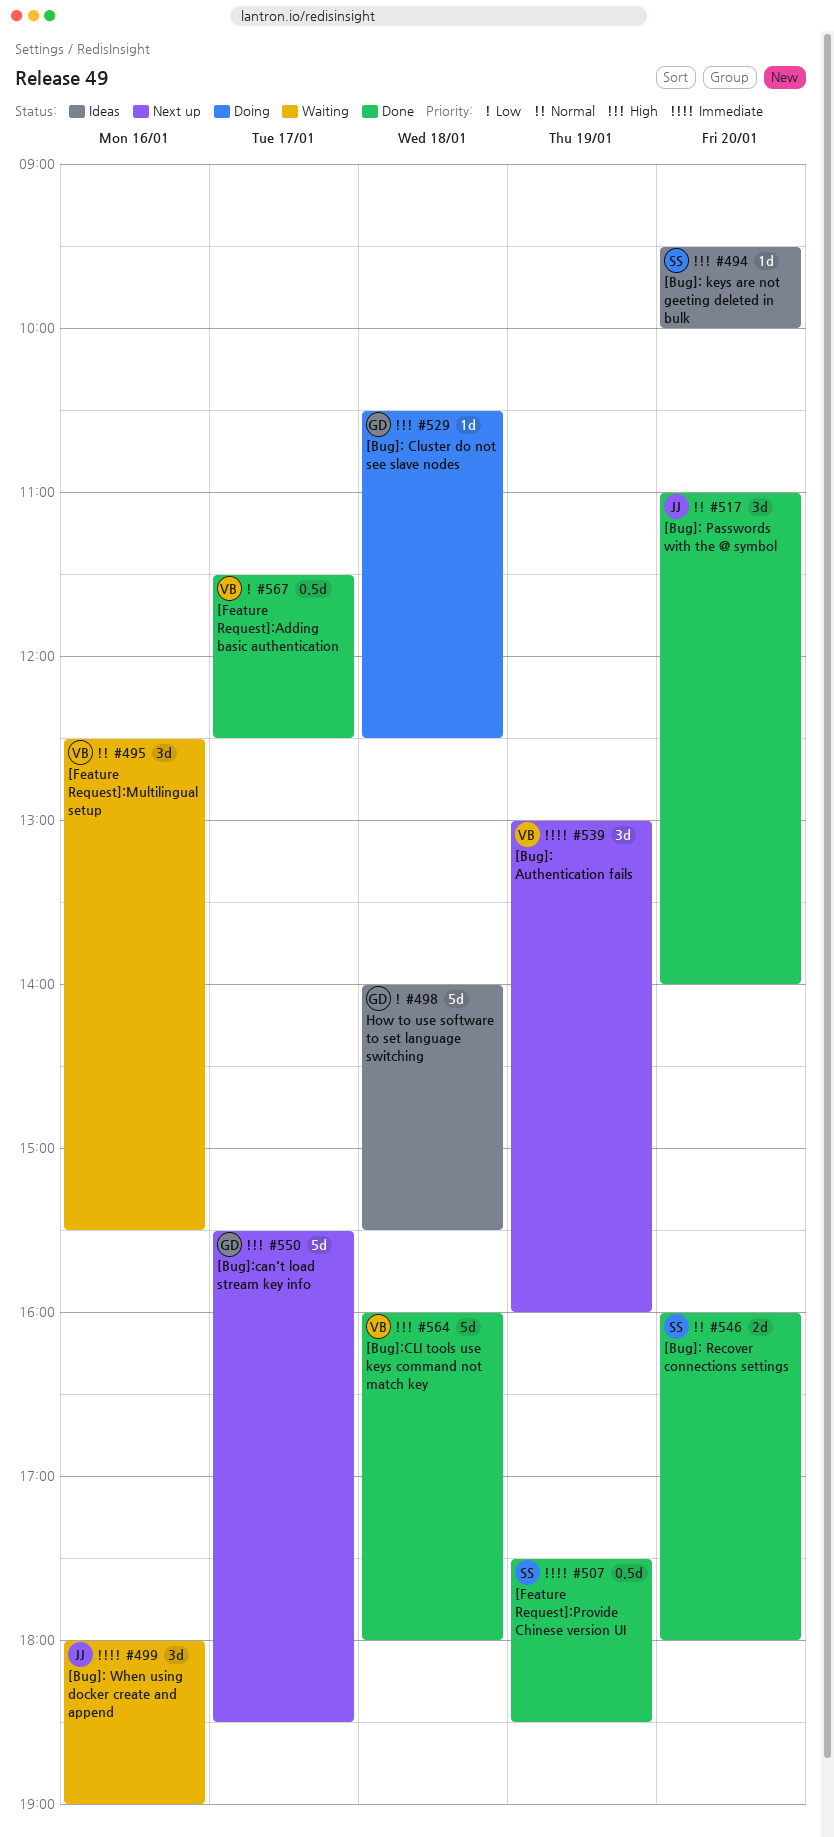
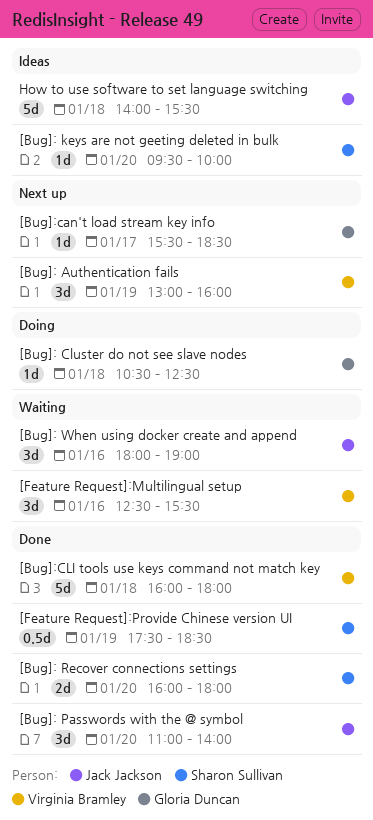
[Bug]:can't load stream key info, estimate: 5d -> 1d
[Feature Request]:Adding basic authentication: present -> none
How to use software to set language switching, owner: Gloria Duncan -> Jack Jackson

